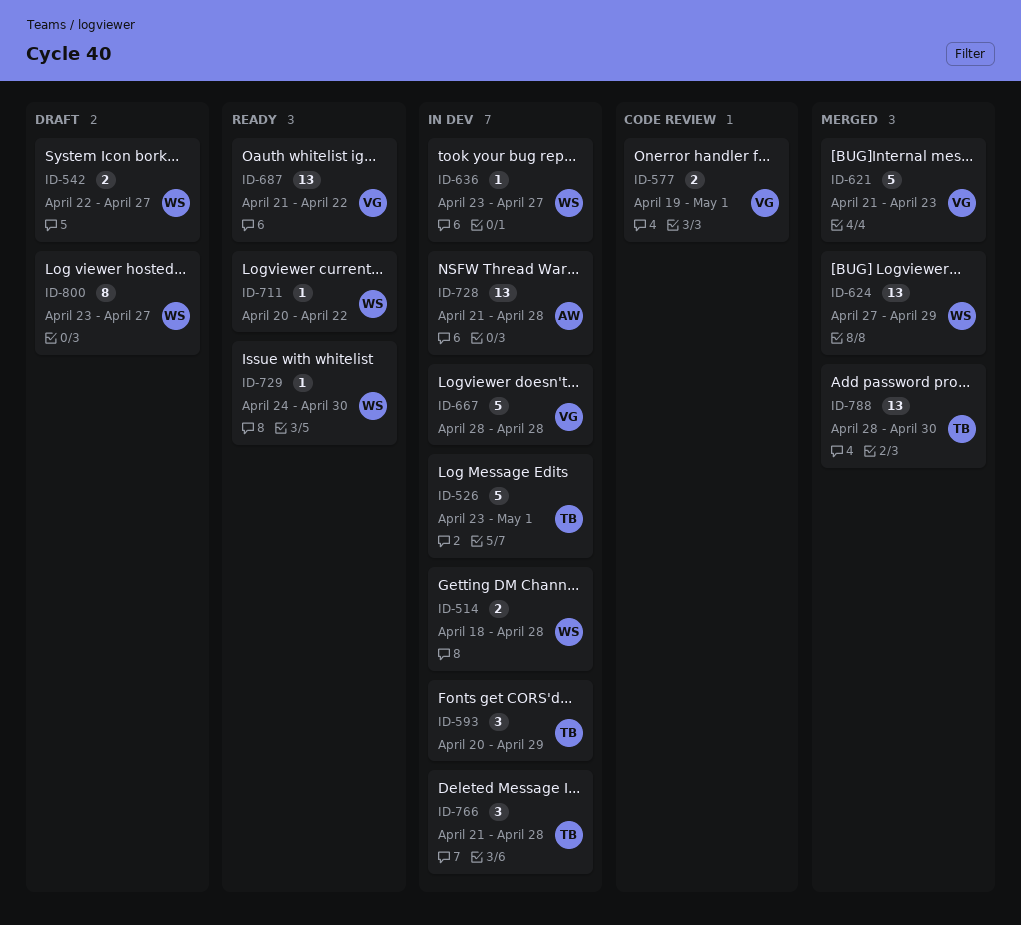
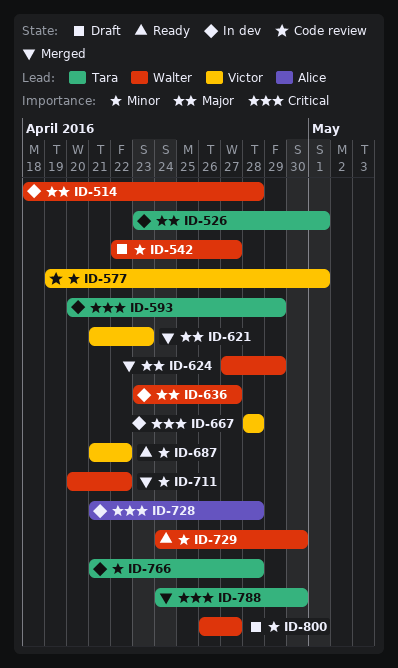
ID-711, status: Ready -> Merged
ID-788, start: Apr 28 -> Apr 24
ID-800, start: Apr 23 -> Apr 26

